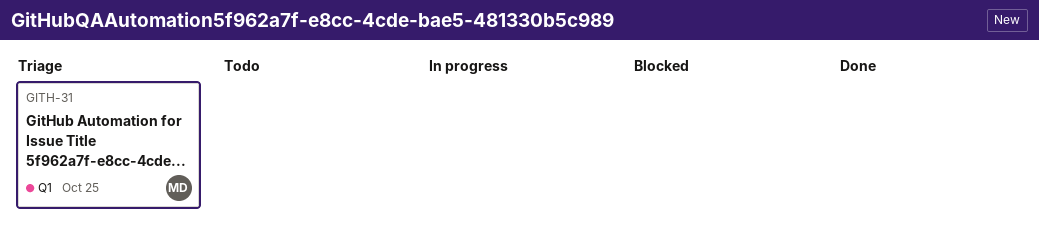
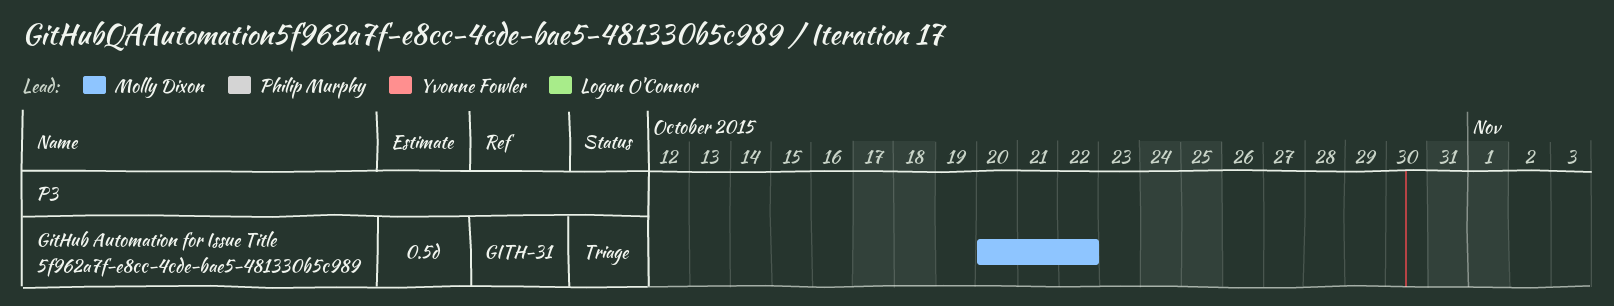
GITH-31, due: Oct 25 -> Oct 22

